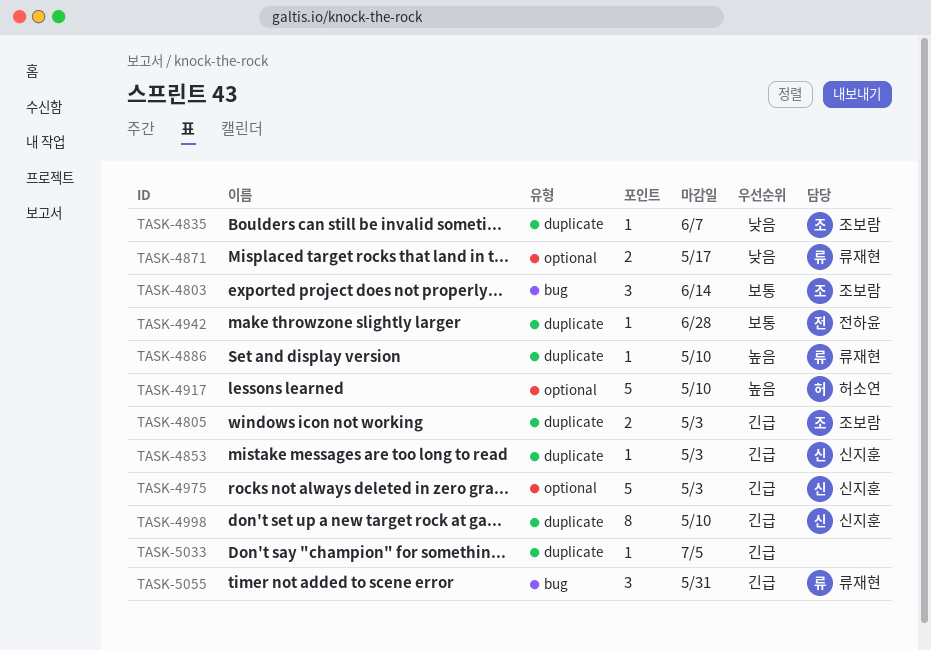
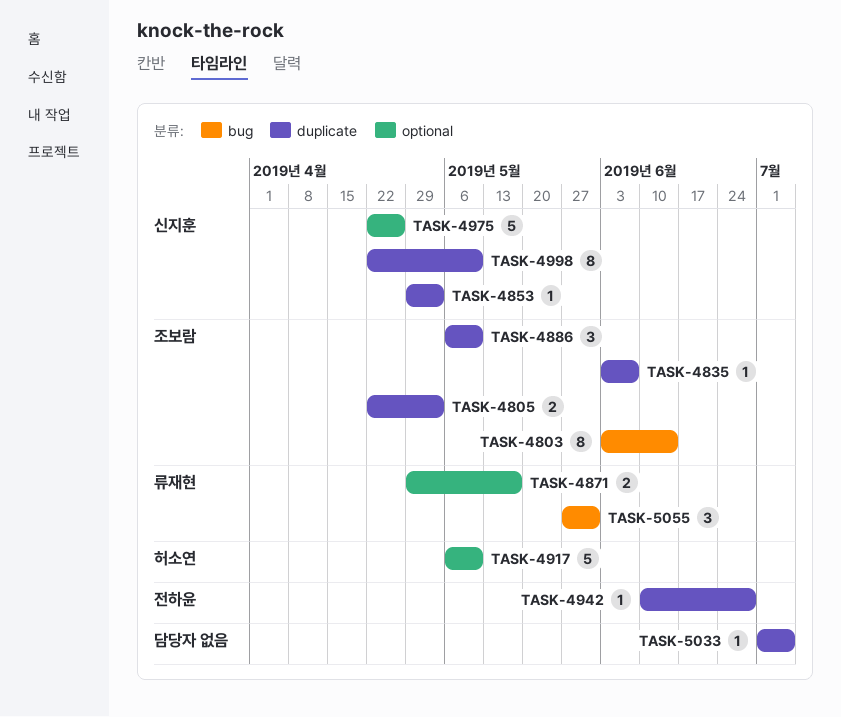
TASK-4803, estimate: 3 -> 8
TASK-4886, owner: 류재현 -> 조보람
TASK-4886, estimate: 1 -> 3
TASK-4975, due: May 3 -> Apr 26

